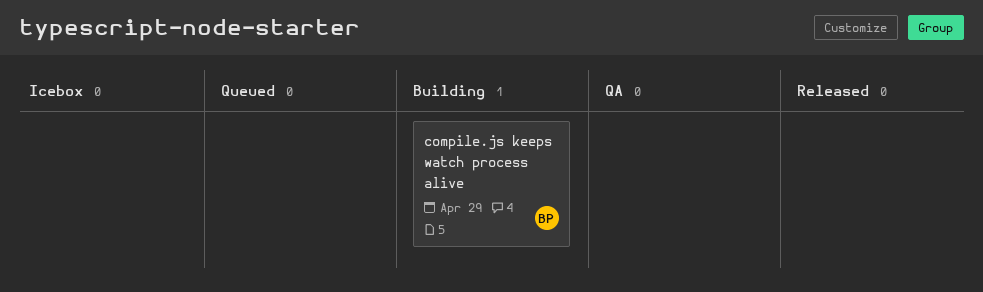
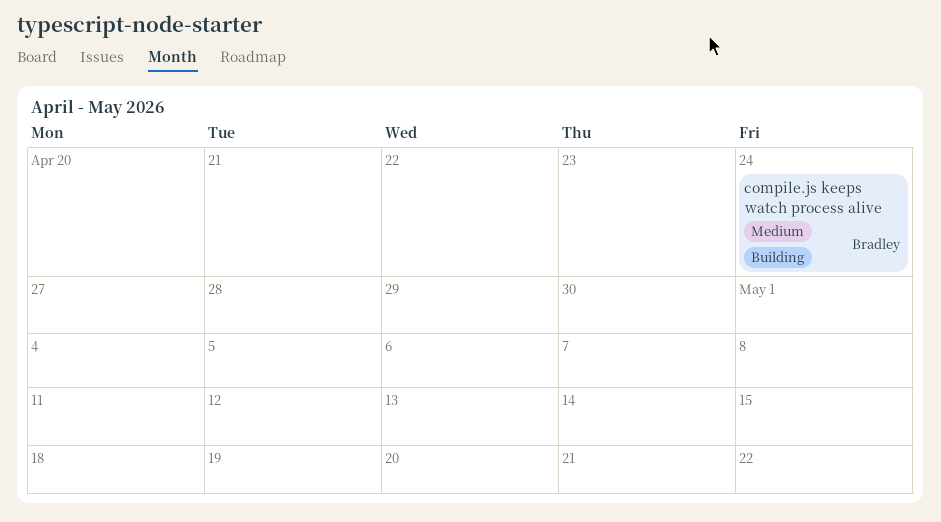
compile.js keeps watch process alive, due: Apr 29 -> Apr 24

